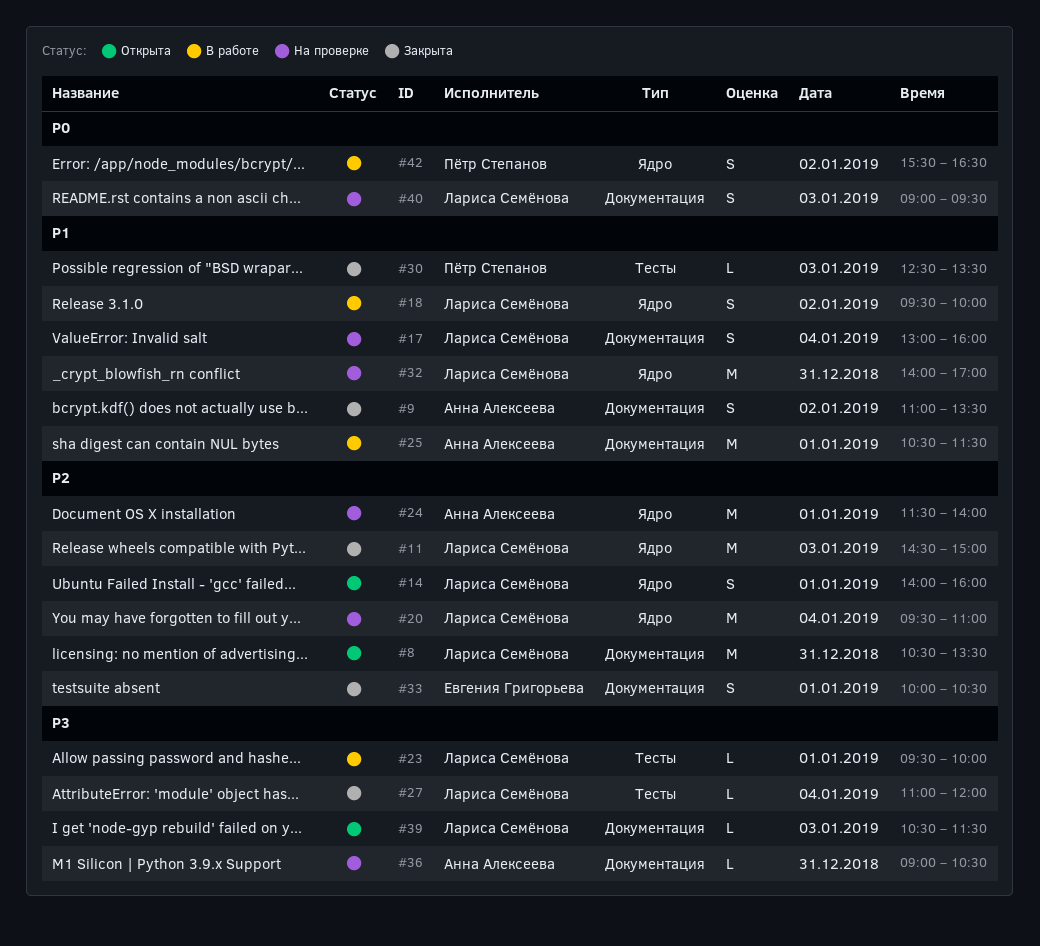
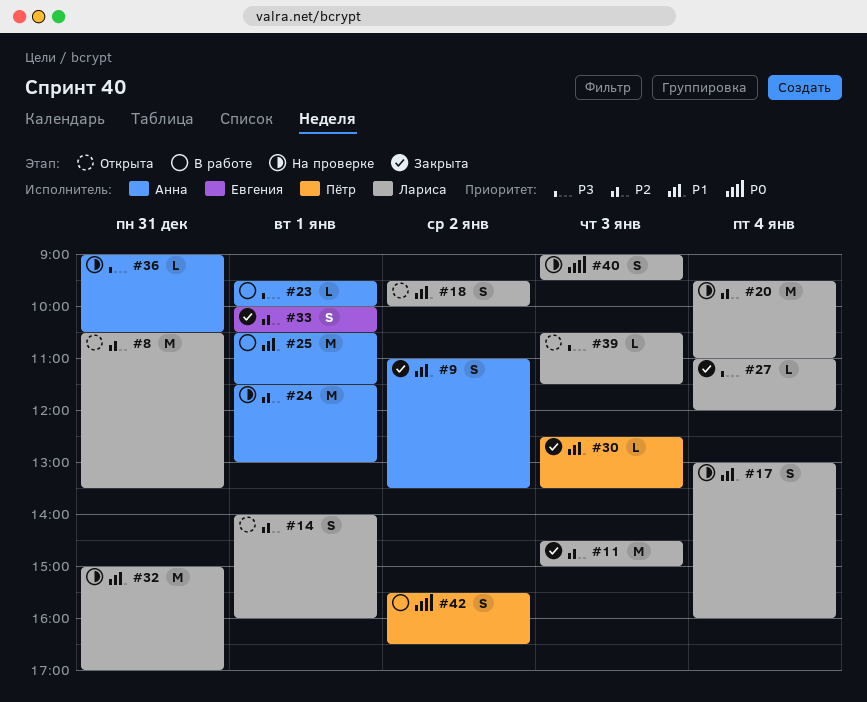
#18, status: В работе -> Открыта
#23, owner: Лариса Семёнова -> Анна Алексеева
#24, ends: 14:00 -> 13:00
#32, begins: 14:00 -> 15:00

